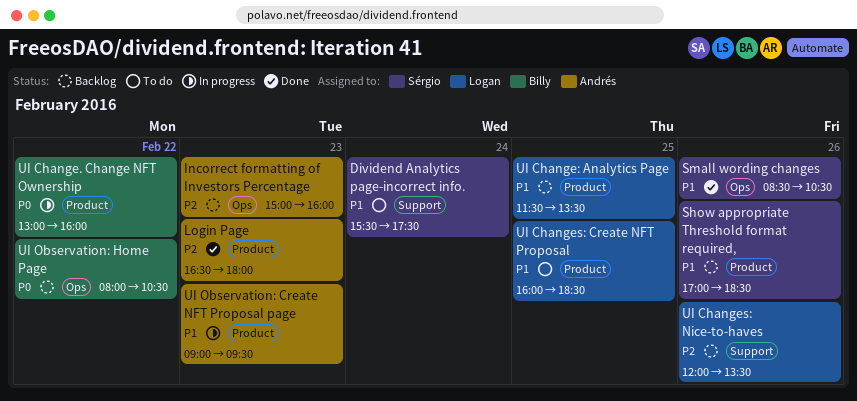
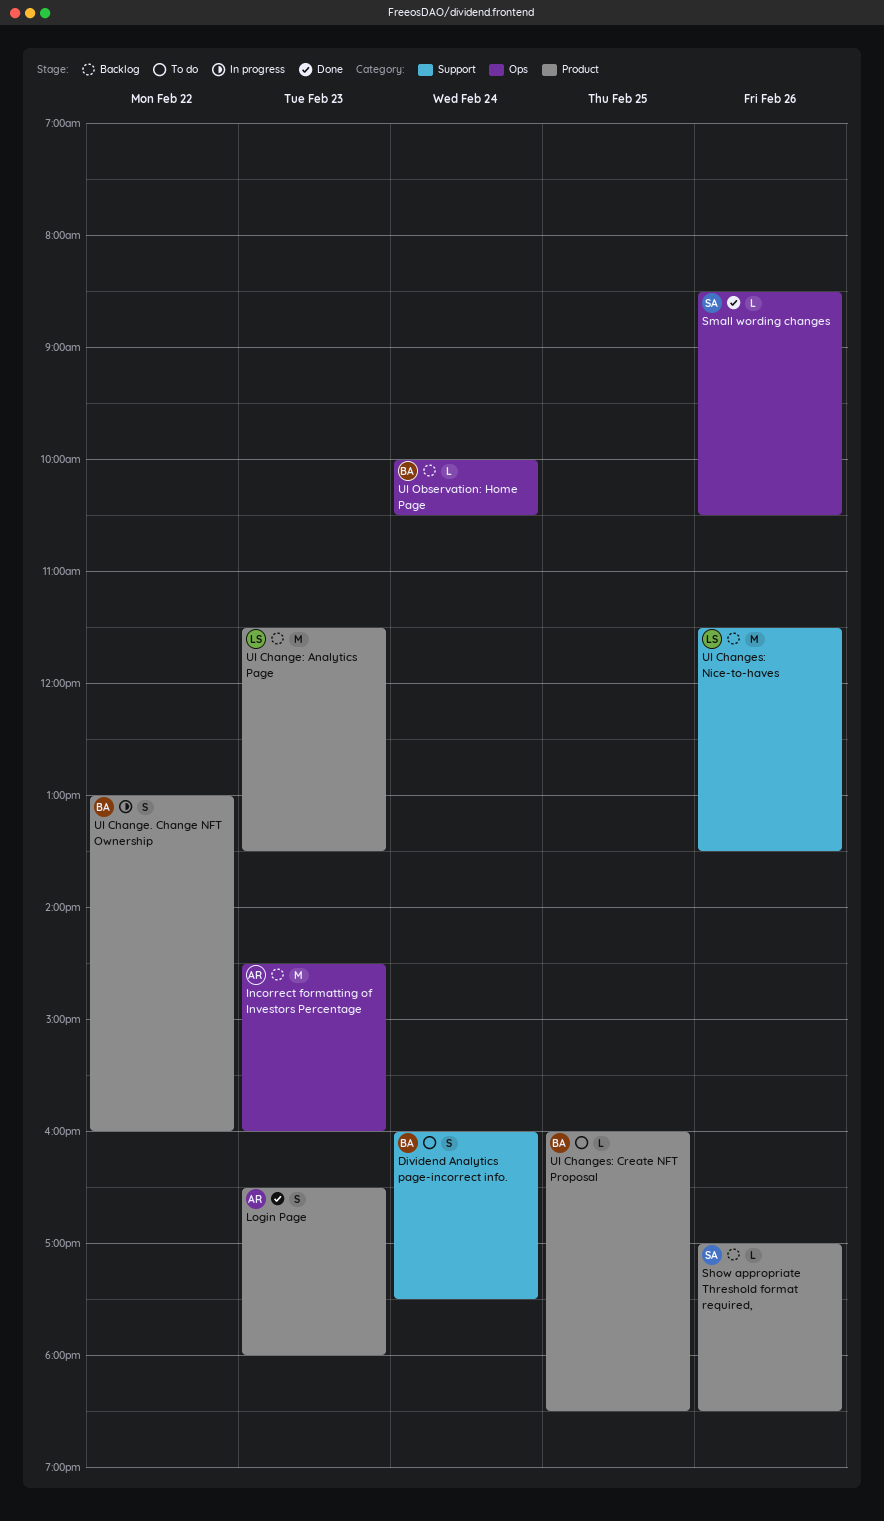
Dividend Analytics page-incorrect info., owner: Sérgio -> Billy
Dividend Analytics page-incorrect info., begins: 15:30 -> 16:00
Incorrect formatting of Investors Percentage, begins: 15:00 -> 14:30
UI Change: Analytics Page, day: Feb 25 -> Feb 23
UI Changes: Create NFT Proposal, owner: Logan -> Billy
UI Changes: Nice-to-haves, begins: 12:00 -> 11:30
UI Observation: Create NFT Proposal page: present -> none
UI Observation: Home Page, day: Feb 22 -> Feb 24
UI Observation: Home Page, begins: 08:00 -> 10:00

